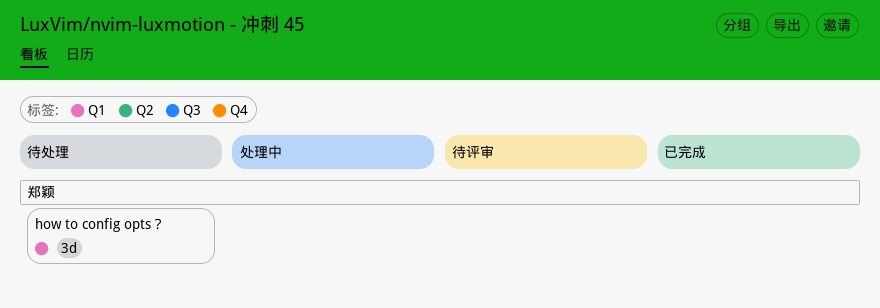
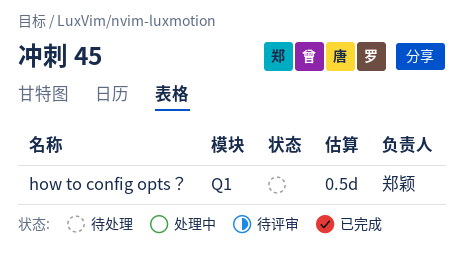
how to config opts？, estimate: 3d -> 0.5d

